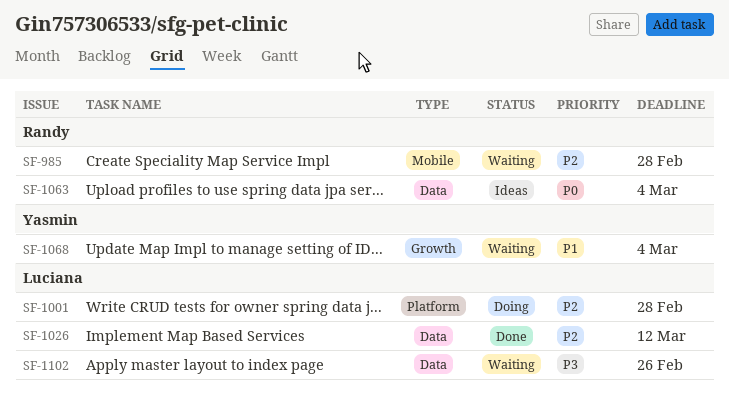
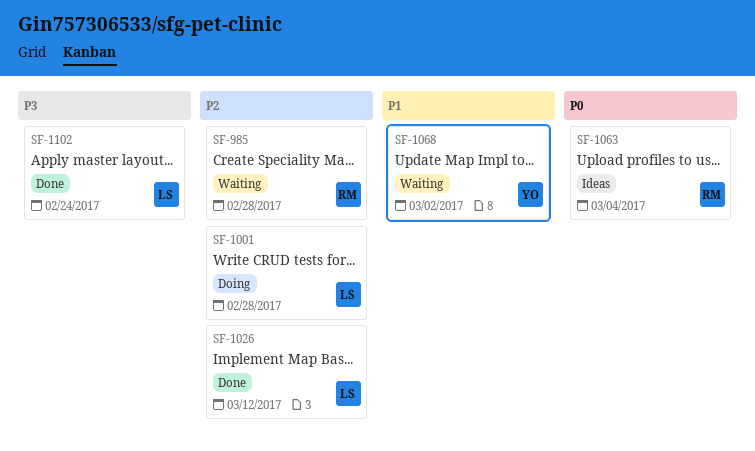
SF-1068, due: Mar 4 -> Mar 2
SF-1102, status: Waiting -> Done
SF-1102, due: Feb 26 -> Feb 24

